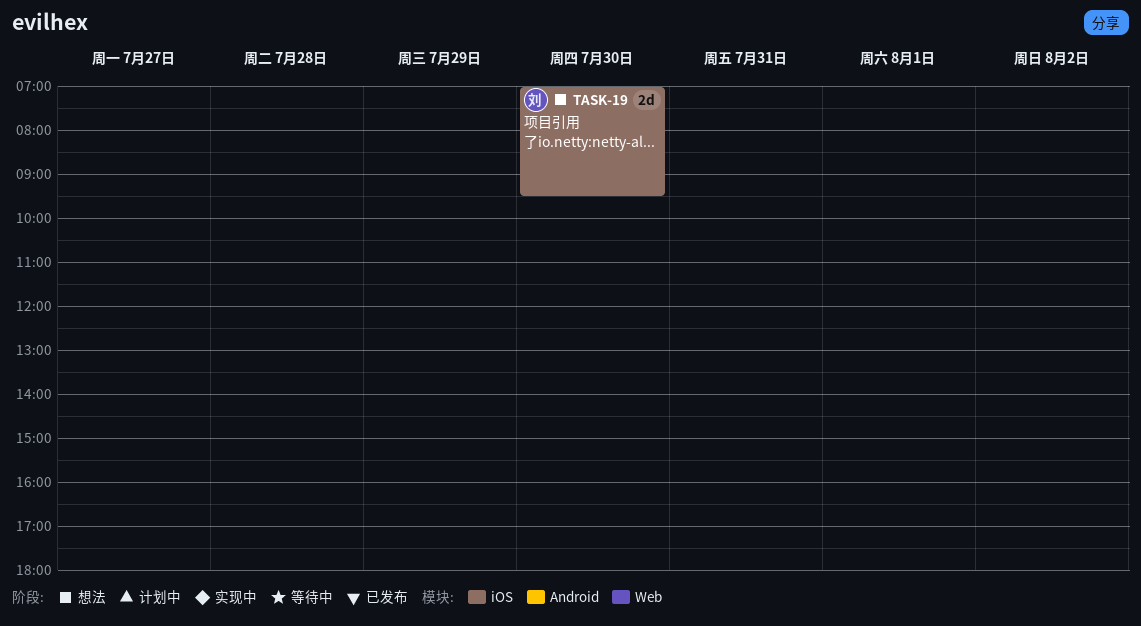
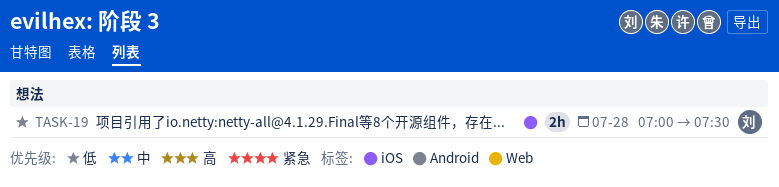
TASK-19, estimate: 2d -> 2h
TASK-19, day: Jul 30 -> Jul 28
TASK-19, ends: 09:30 -> 07:30

